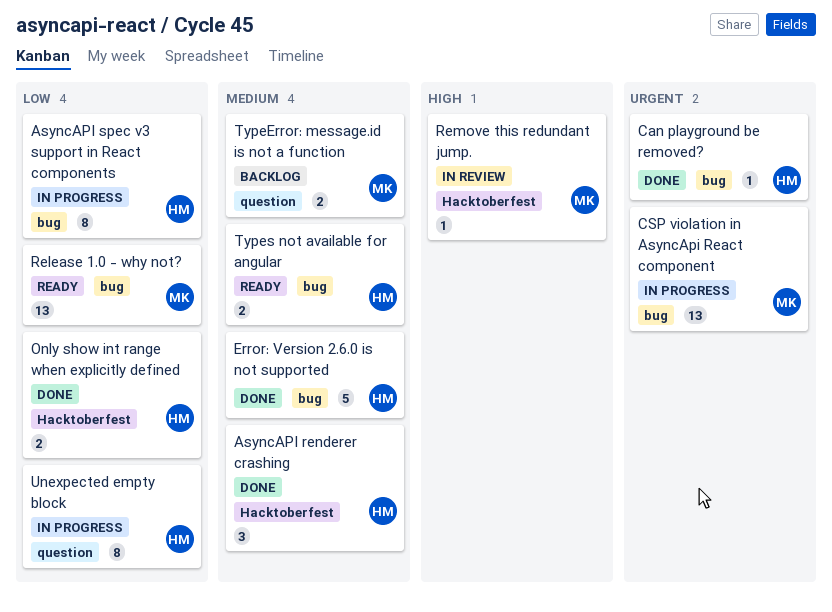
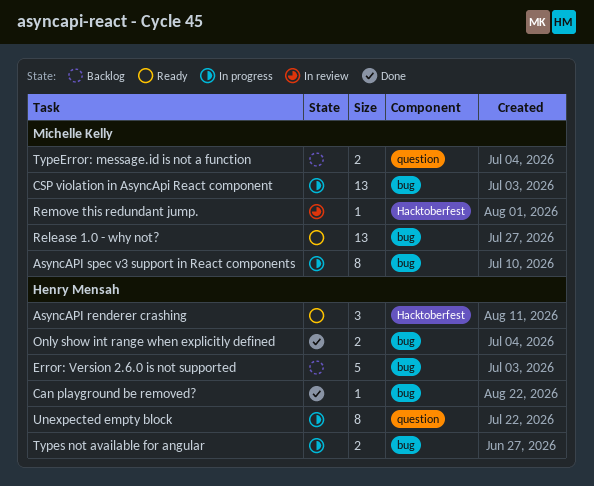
AsyncAPI renderer crashing, status: Done -> Ready
AsyncAPI spec v3 support in React components, owner: Henry Mensah -> Michelle Kelly
Error: Version 2.6.0 is not supported, status: Done -> Backlog
Only show int range when explicitly defined, label: Hacktoberfest -> bug
Types not available for angular, status: Ready -> In progress

